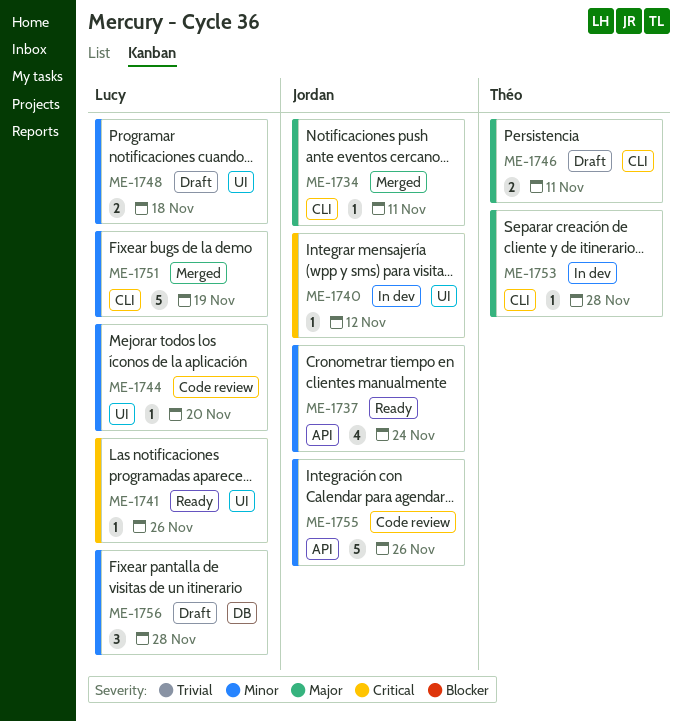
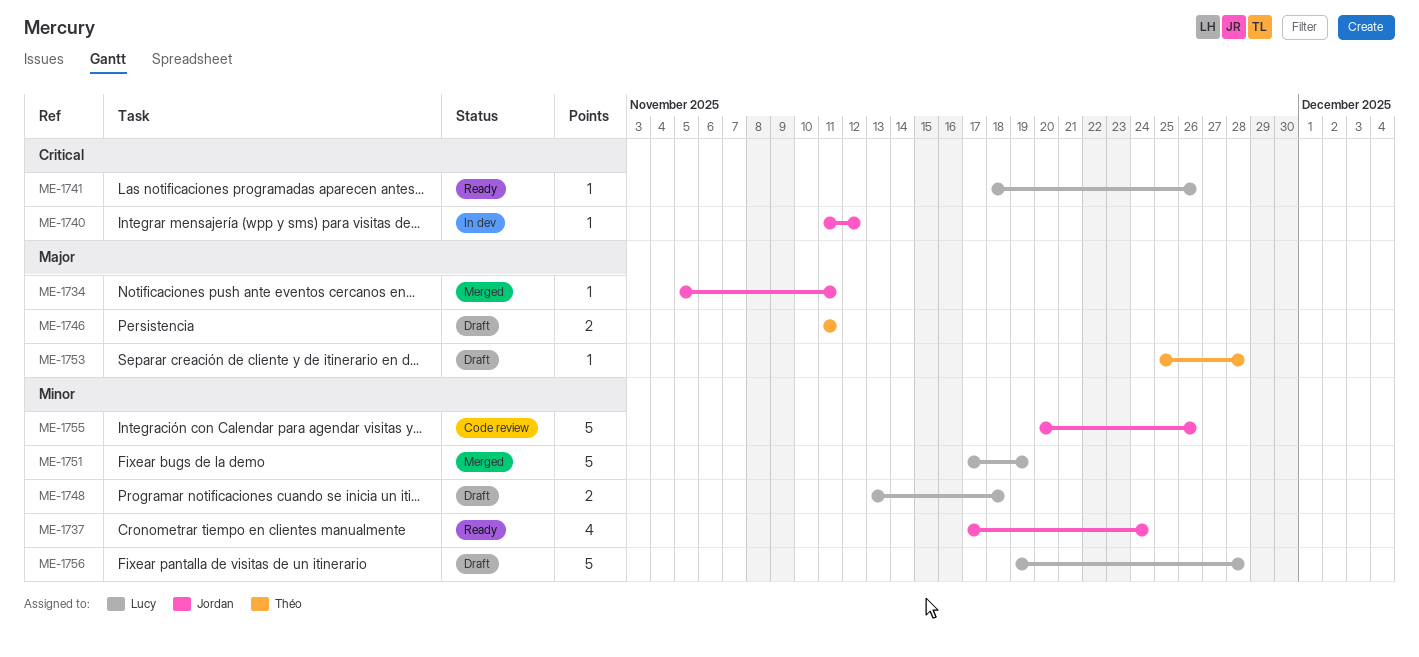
ME-1744: present -> none
ME-1753, status: In dev -> Draft
ME-1756, estimate: 3 -> 5

